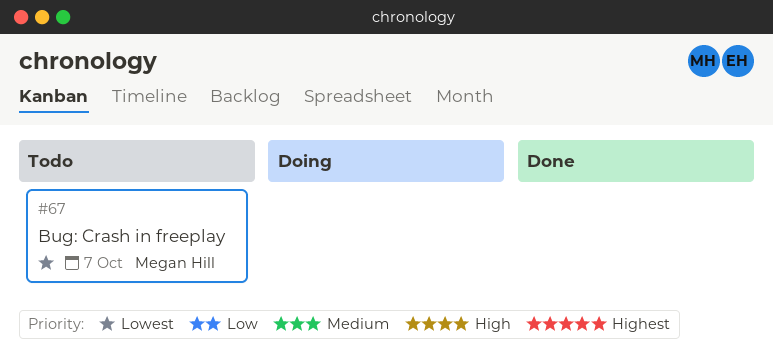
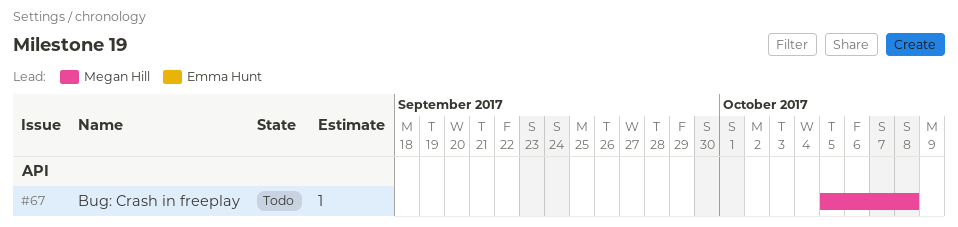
#67, due: Oct 7 -> Oct 8

